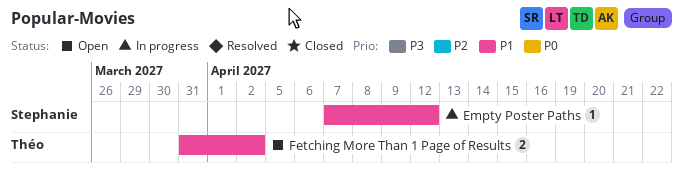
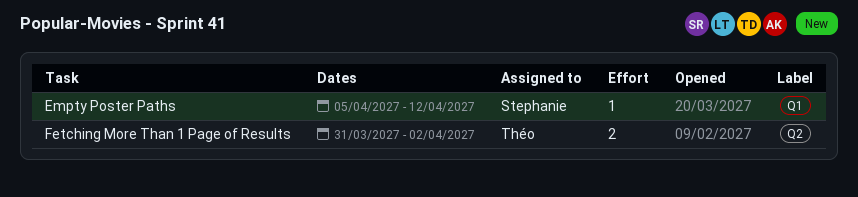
Empty Poster Paths, start: Apr 7 -> Apr 5

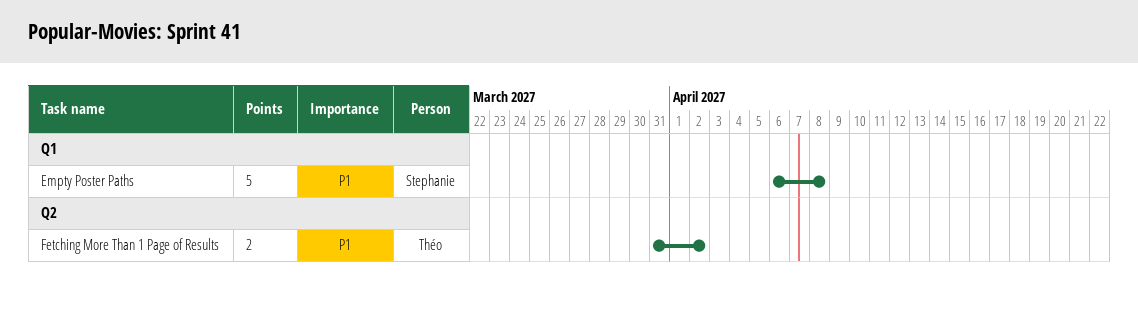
Empty Poster Paths, estimate: 1 -> 5
Empty Poster Paths, start: Apr 5 -> Apr 6
Empty Poster Paths, due: Apr 12 -> Apr 8

